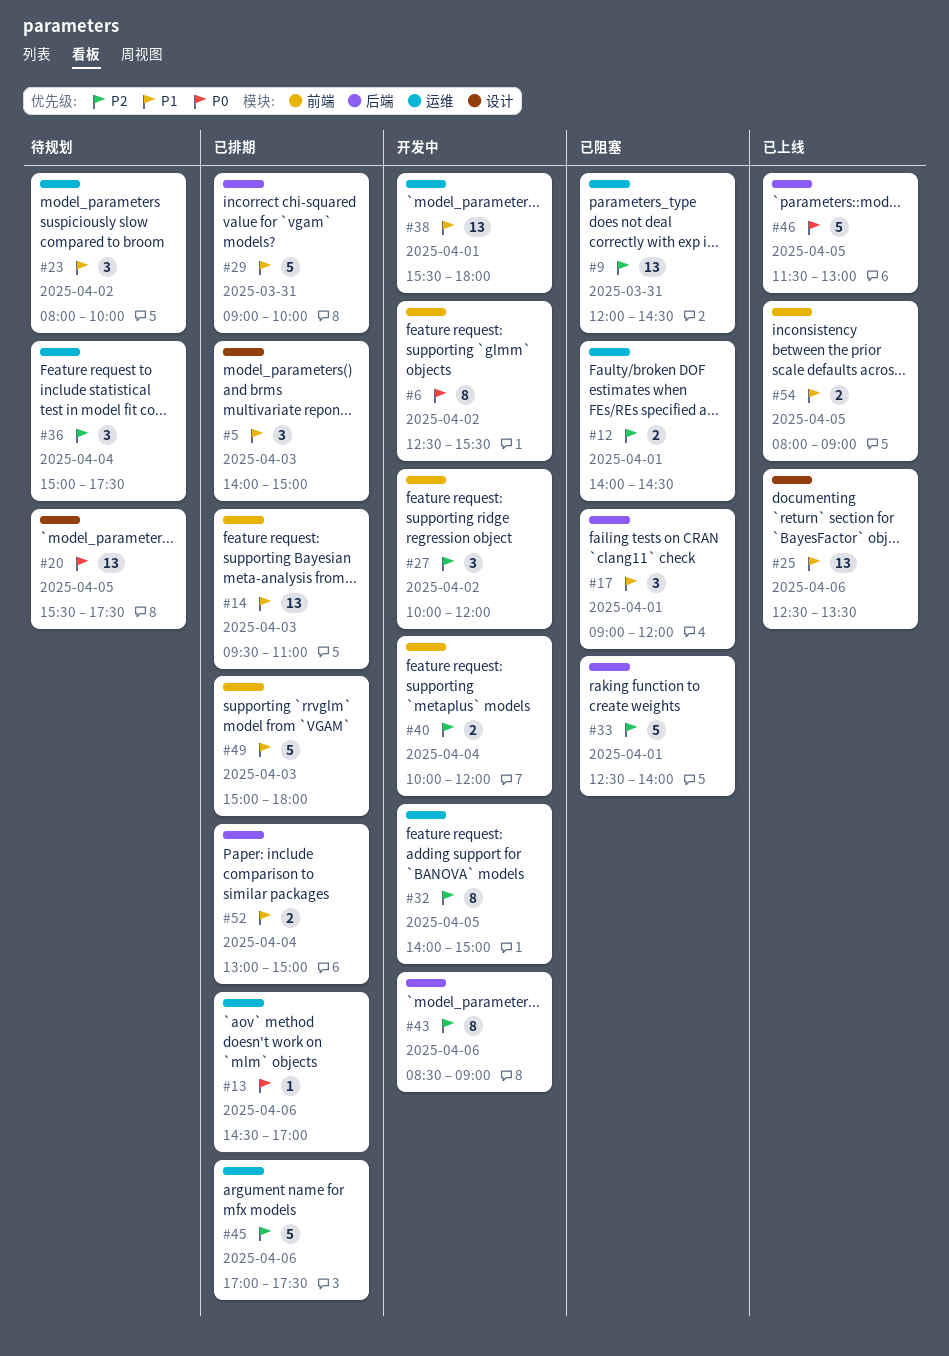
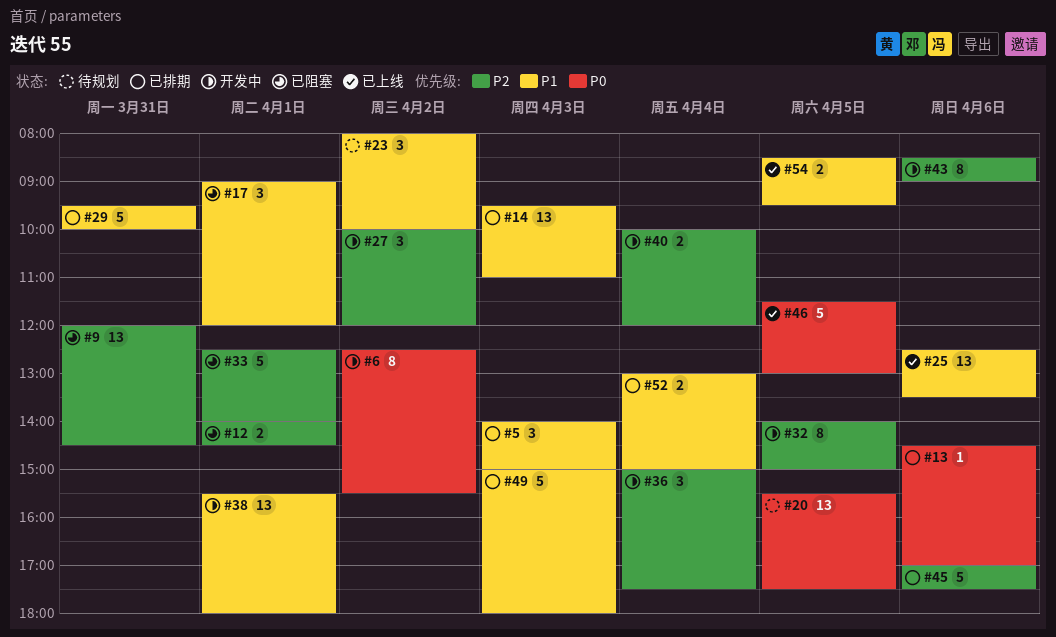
#29, begins: 09:00 -> 09:30
#36, status: 待规划 -> 开发中
#54, begins: 08:00 -> 08:30
#54, ends: 09:00 -> 09:30

